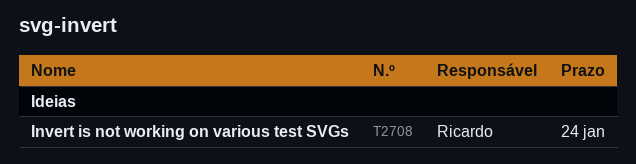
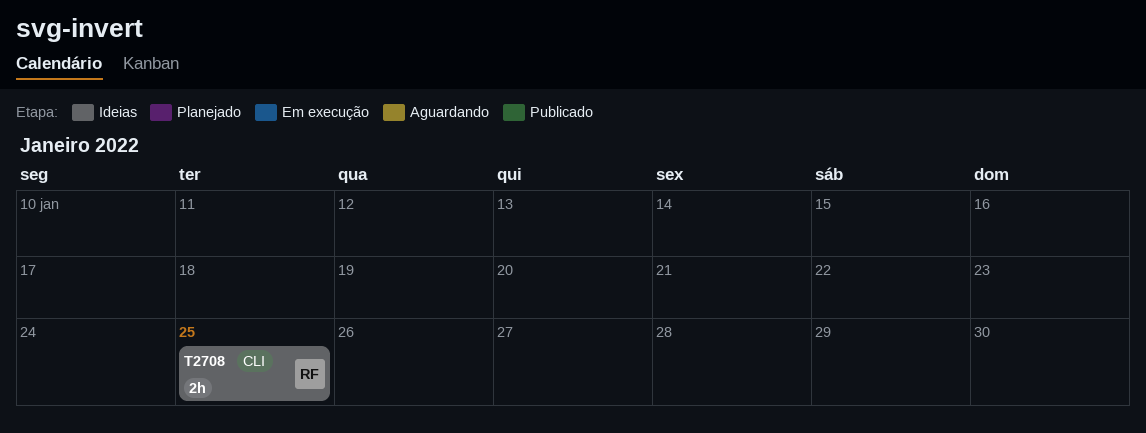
T2708, due: Jan 24 -> Jan 25

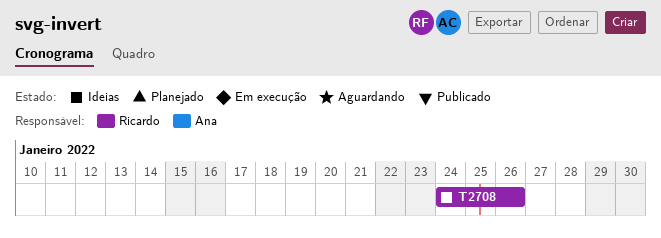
T2708, due: Jan 25 -> Jan 26

